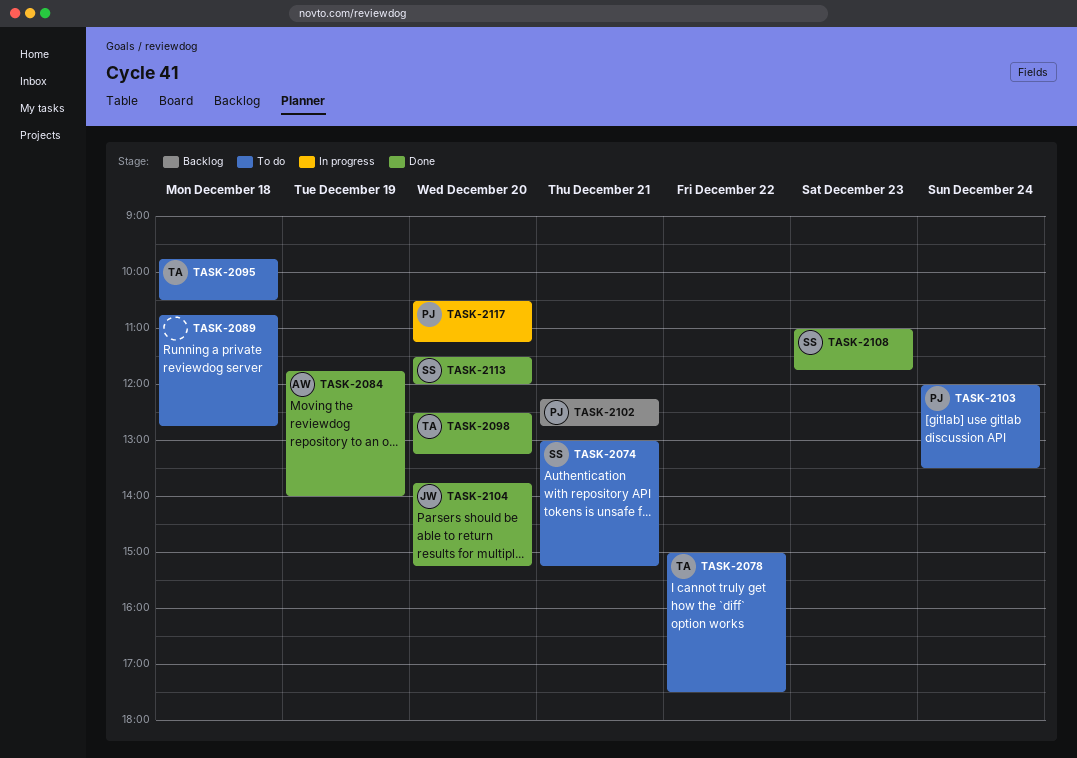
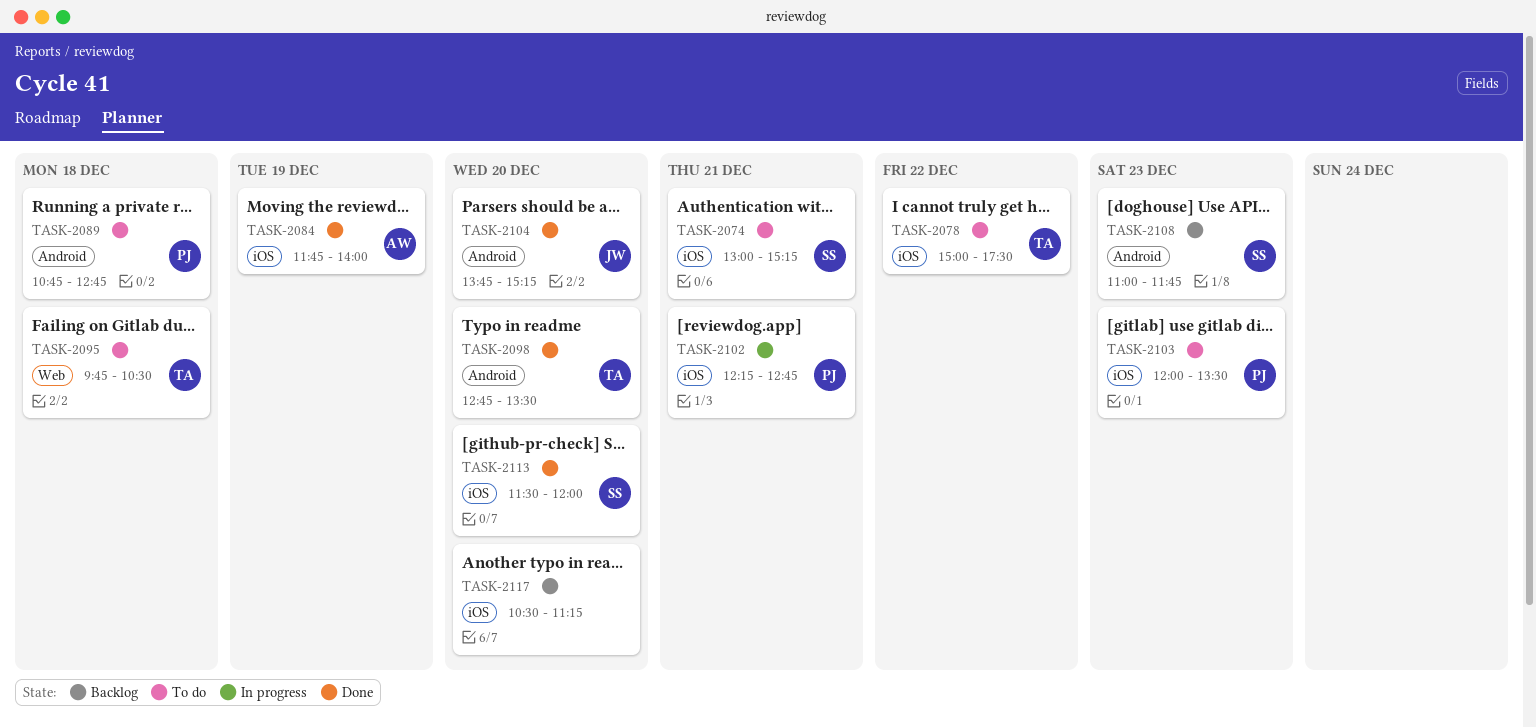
TASK-2089, owner: none -> PJ
TASK-2098, begins: 12:30 -> 12:45
TASK-2098, ends: 13:15 -> 13:30
TASK-2102, status: Backlog -> In progress
TASK-2103, day: Dec 24 -> Dec 23
TASK-2108, status: Done -> Backlog
TASK-2117, status: In progress -> Backlog
TASK-2117, owner: PJ -> none

